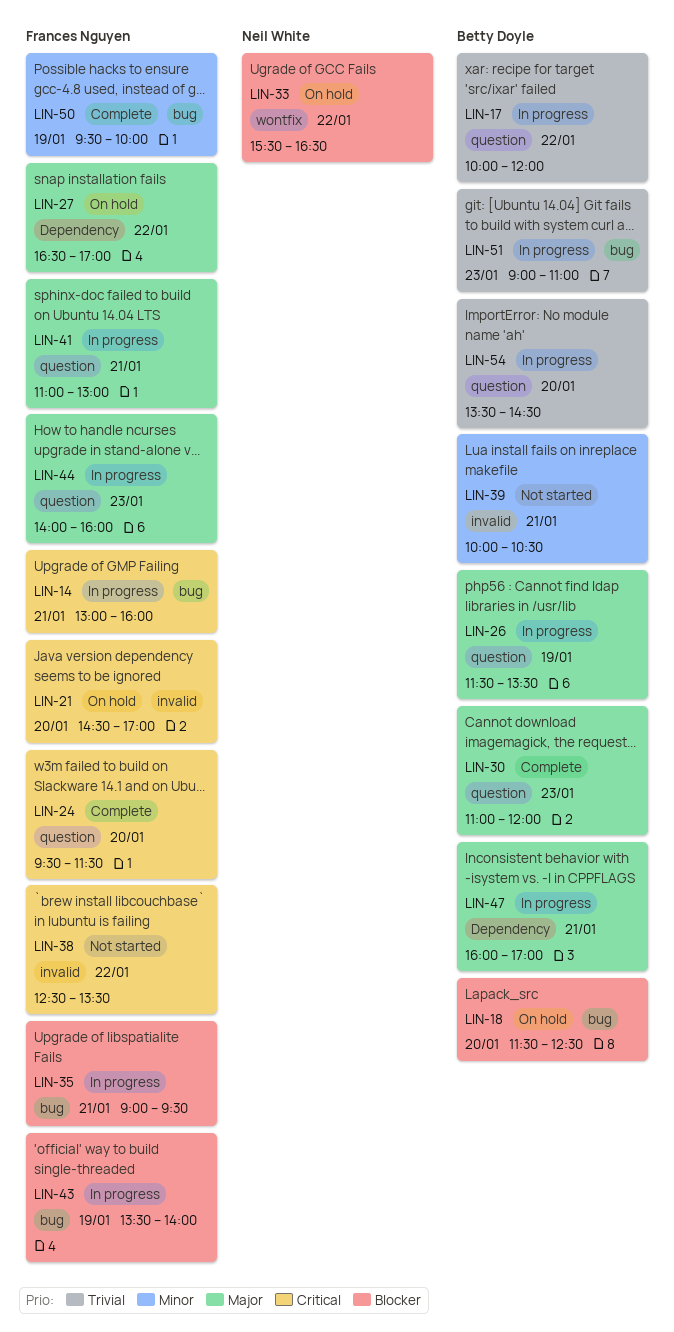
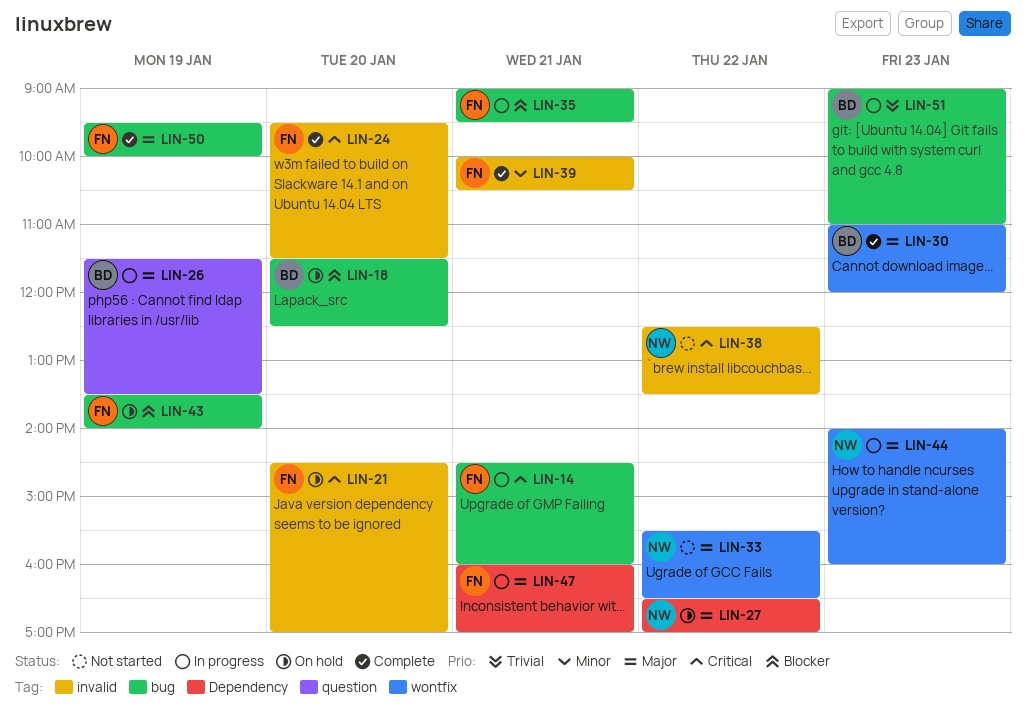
LIN-14, begins: 13:00 -> 14:30
LIN-17: present -> none
LIN-24, label: question -> invalid
LIN-27, owner: Frances Nguyen -> Neil White
LIN-30, label: question -> wontfix
LIN-33, status: On hold -> Not started
LIN-33, priority: Blocker -> Major
LIN-38, owner: Frances Nguyen -> Neil White
LIN-39, status: Not started -> Complete
LIN-39, owner: Betty Doyle -> Frances Nguyen
LIN-41: present -> none
LIN-43, status: In progress -> On hold
LIN-44, owner: Frances Nguyen -> Neil White
LIN-44, label: question -> wontfix
LIN-47, owner: Betty Doyle -> Frances Nguyen
LIN-50, priority: Minor -> Major
LIN-54: present -> none

